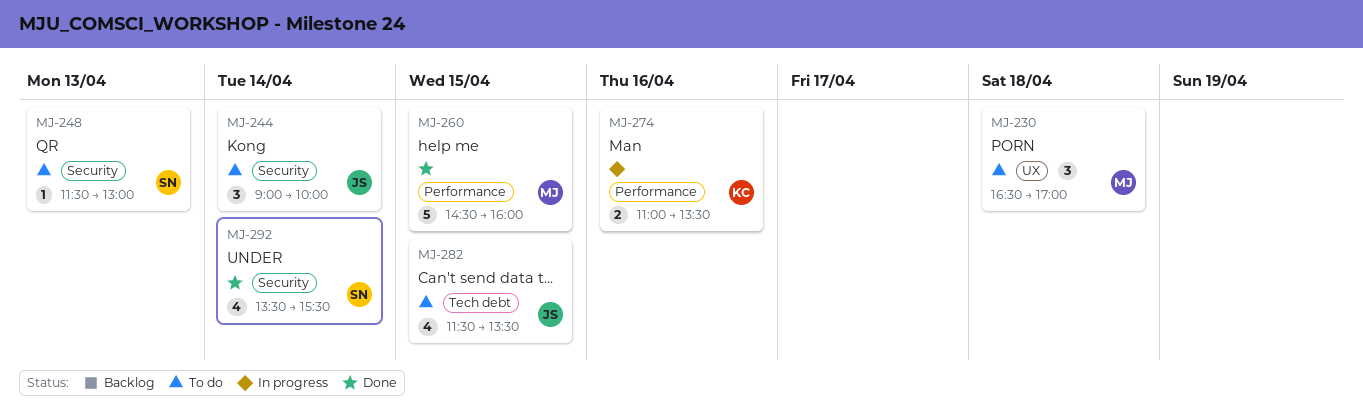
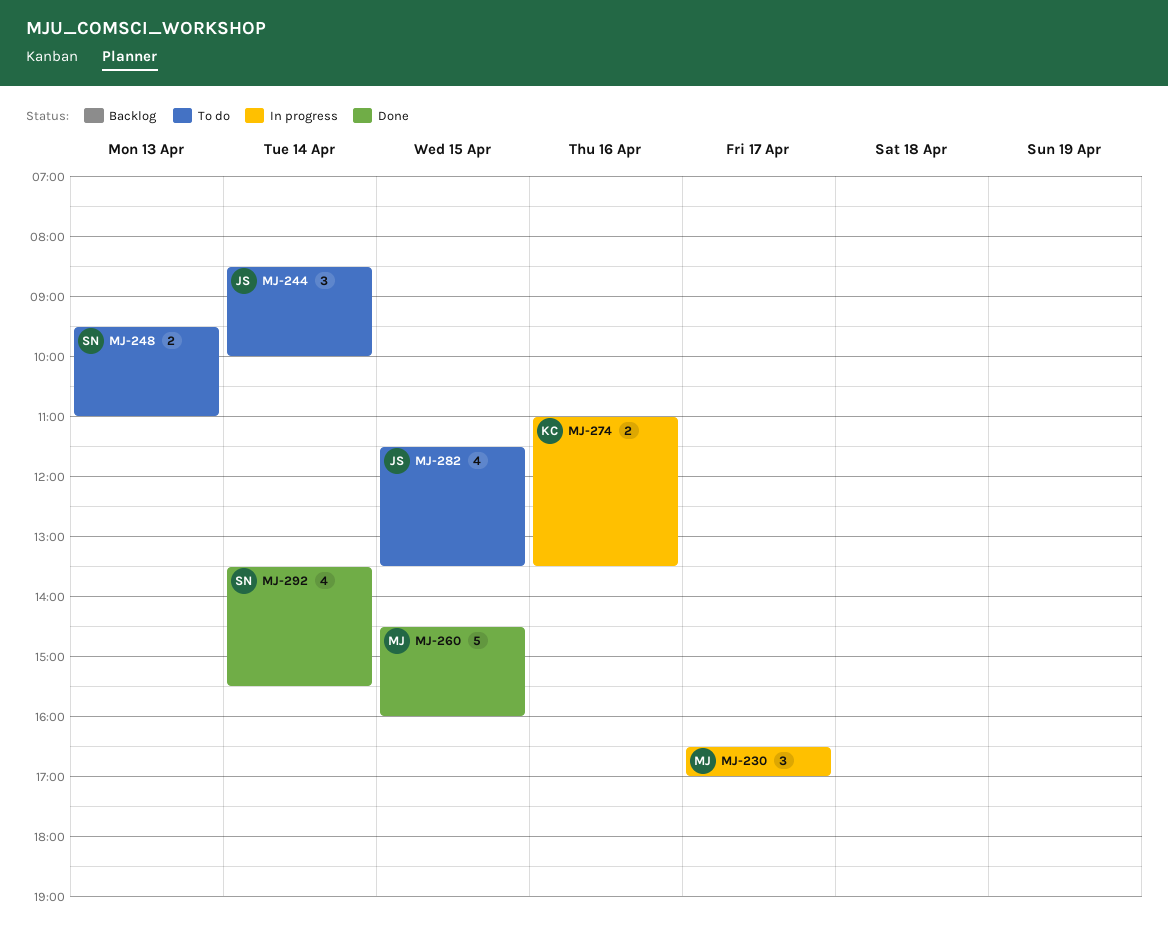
MJ-230, status: To do -> In progress
MJ-230, day: Apr 18 -> Apr 17
MJ-244, begins: 09:00 -> 08:30
MJ-248, estimate: 1 -> 2
MJ-248, begins: 11:30 -> 09:30
MJ-248, ends: 13:00 -> 11:00

